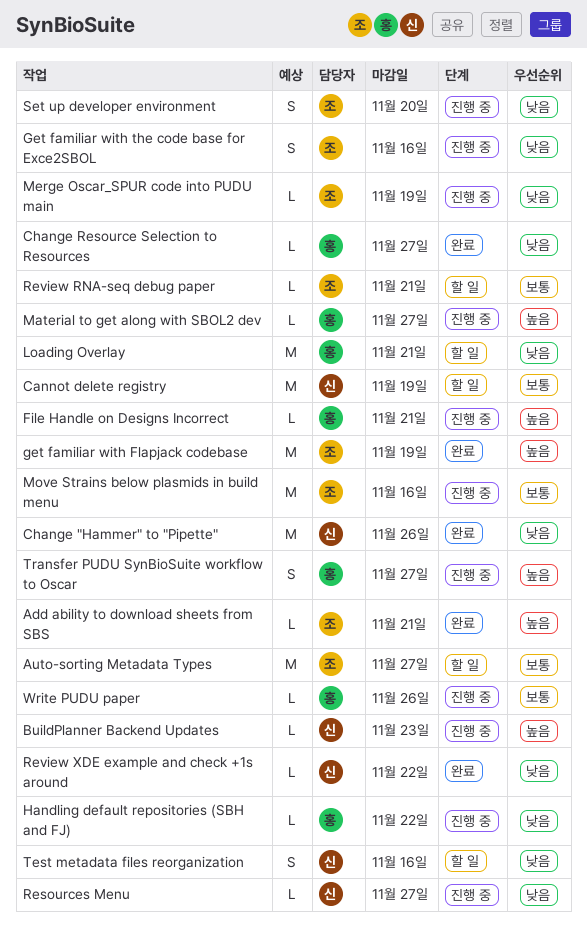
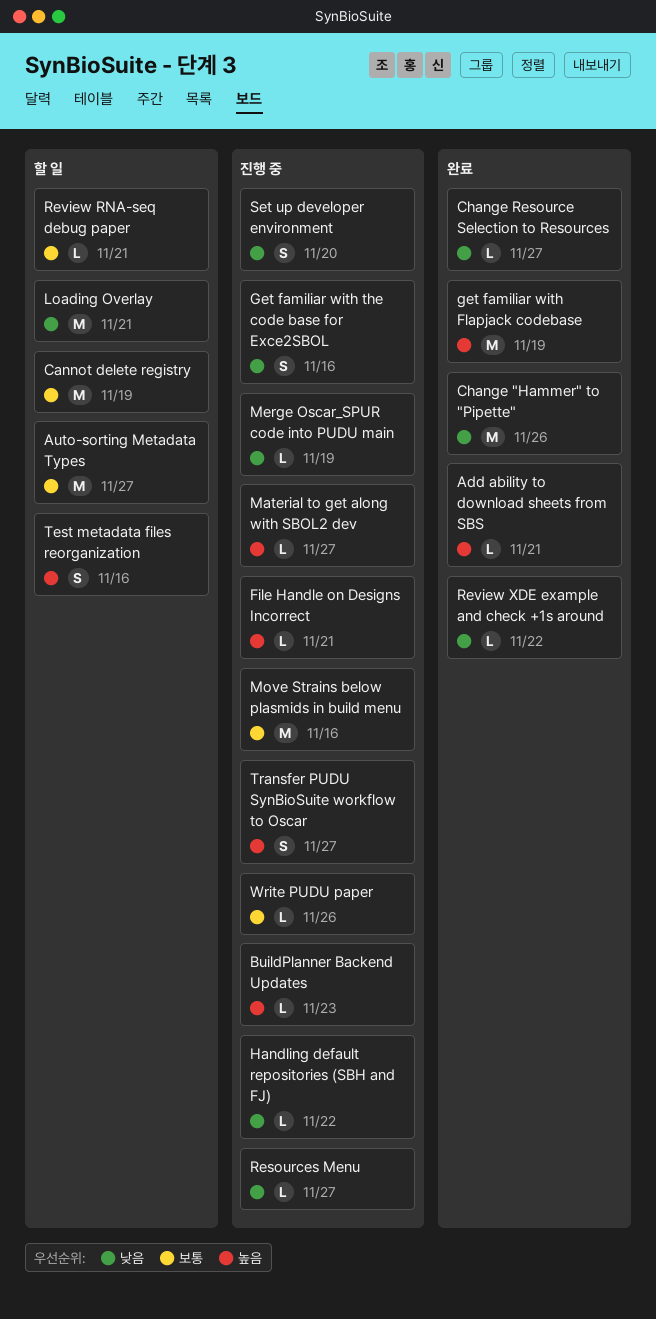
Test metadata files reorganization, priority: 낮음 -> 높음

